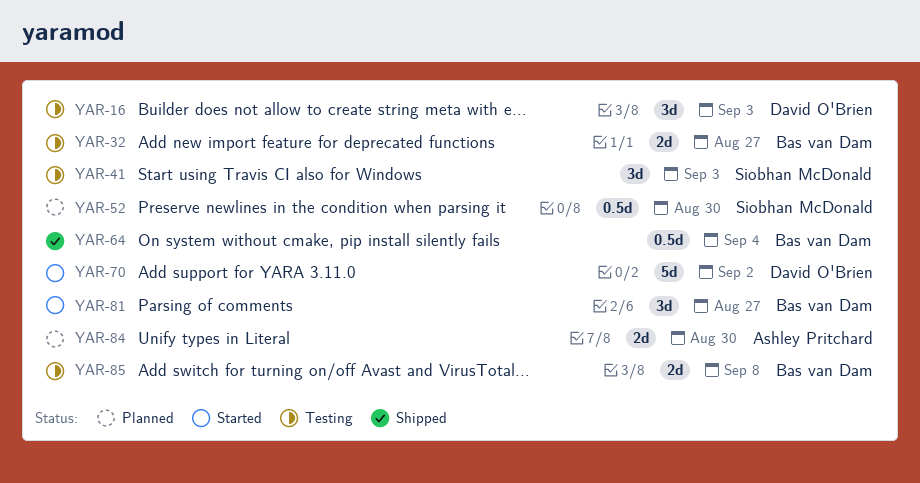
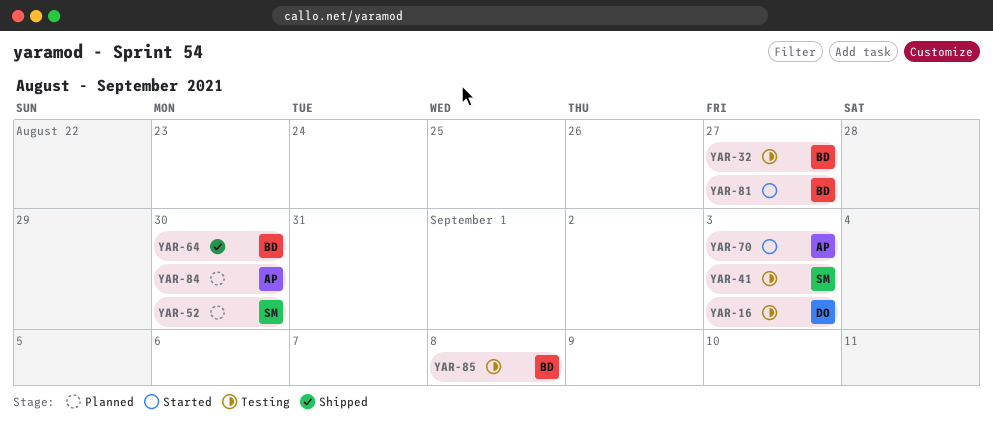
YAR-64, due: Sep 4 -> Aug 30
YAR-70, owner: David O'Brien -> Ashley Pritchard
YAR-70, due: Sep 2 -> Sep 3

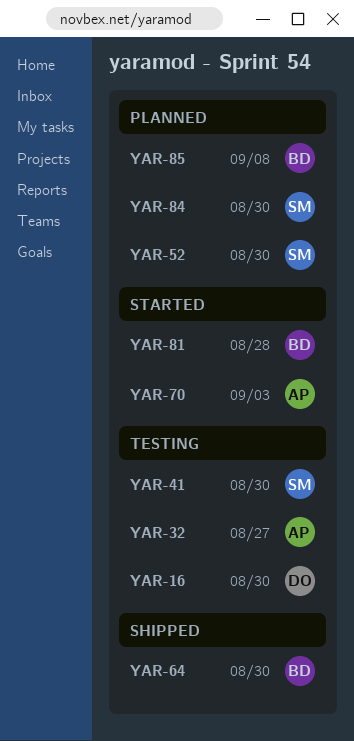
YAR-16, due: Sep 3 -> Aug 30
YAR-32, owner: BD -> AP
YAR-41, due: Sep 3 -> Aug 30
YAR-81, due: Aug 27 -> Aug 28
YAR-84, owner: AP -> SM
YAR-85, status: Testing -> Planned

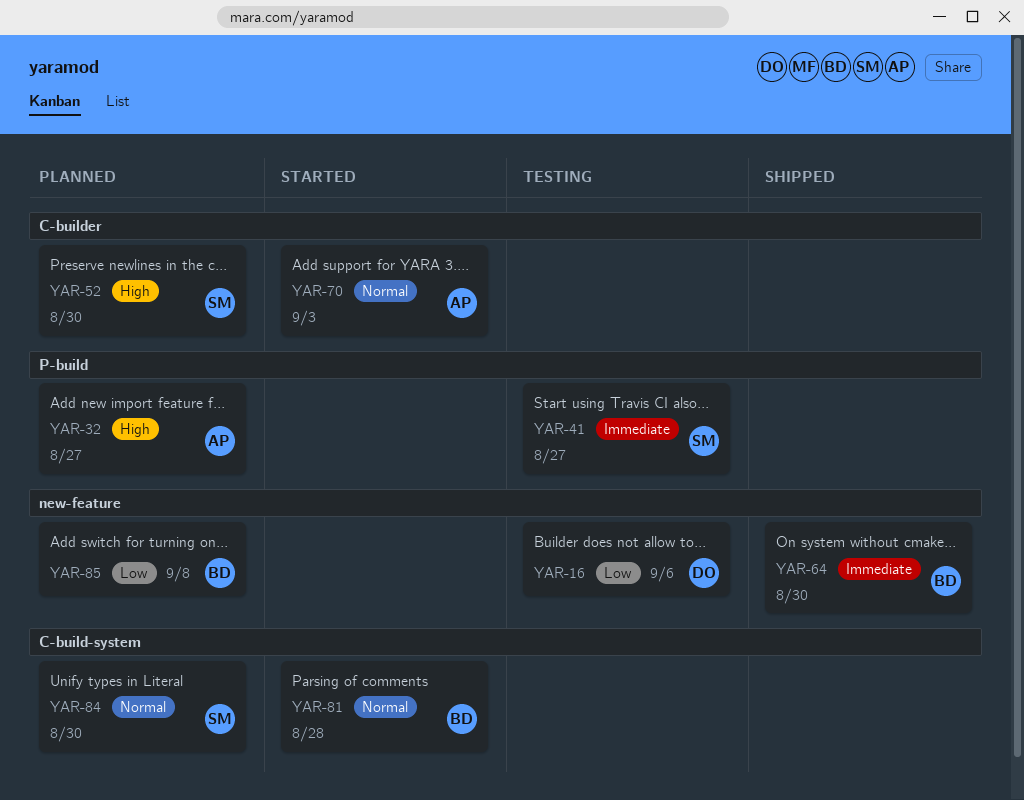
YAR-16, due: Aug 30 -> Sep 6
YAR-32, status: Testing -> Planned
YAR-41, due: Aug 30 -> Aug 27

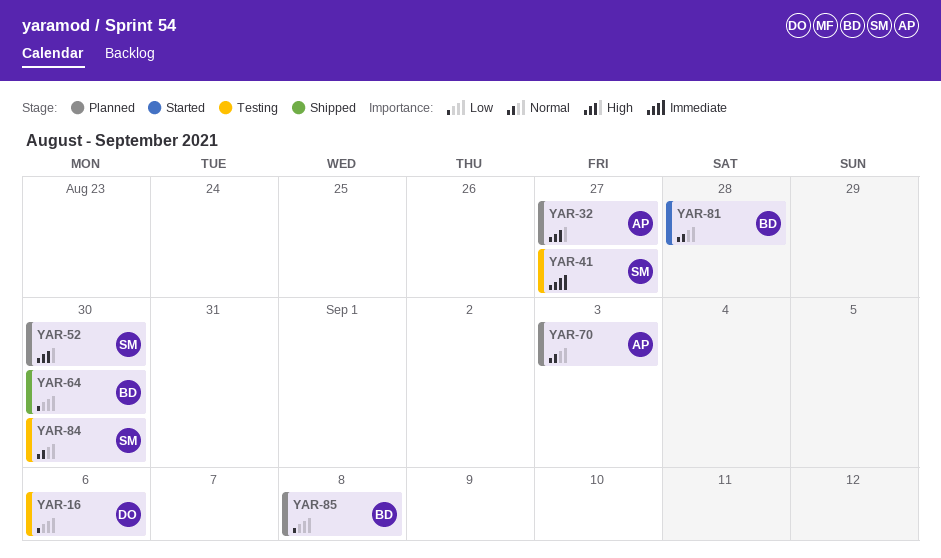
YAR-64, priority: Immediate -> Low
YAR-70, status: Started -> Planned
YAR-84, status: Planned -> Testing

